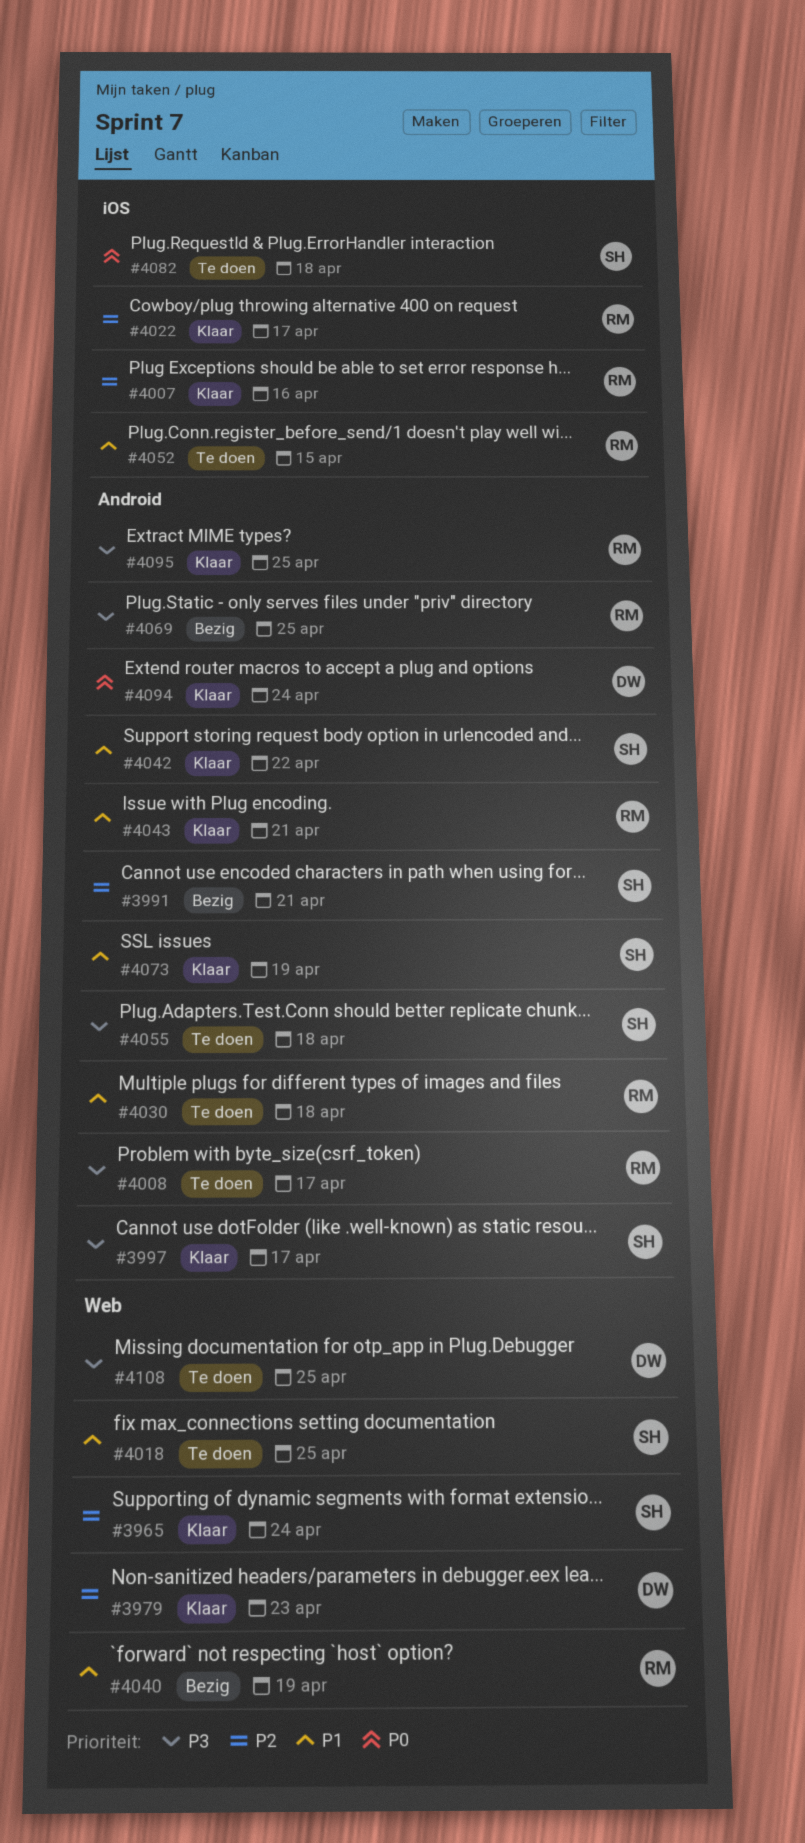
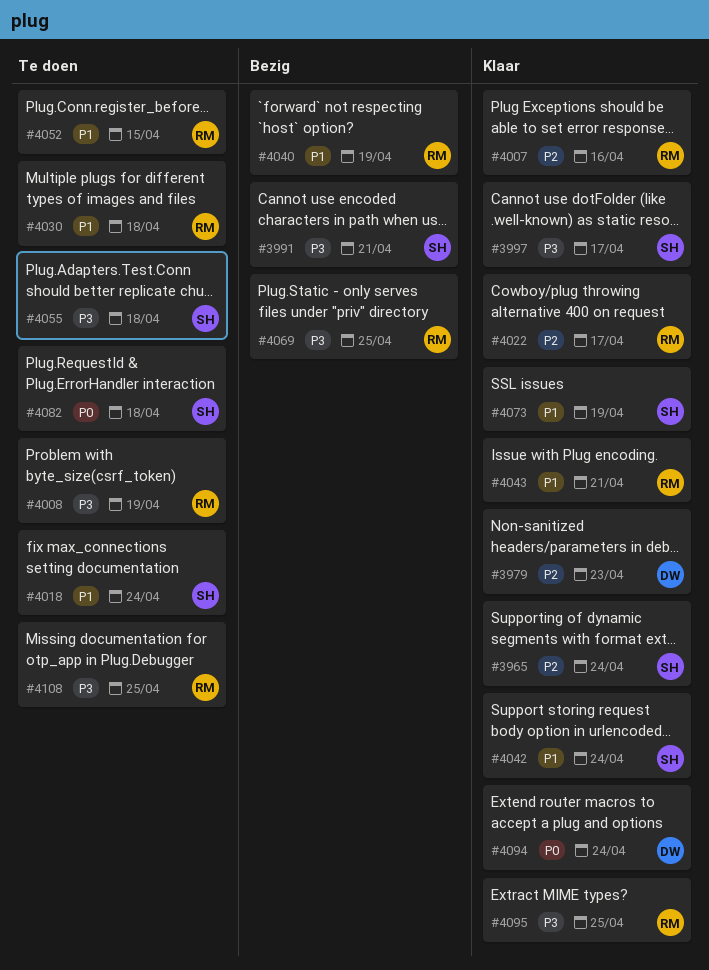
#3991, priority: P2 -> P3
#4008, due: Apr 17 -> Apr 19
#4018, due: Apr 25 -> Apr 24
#4042, due: Apr 22 -> Apr 24
#4108, owner: DW -> RM

